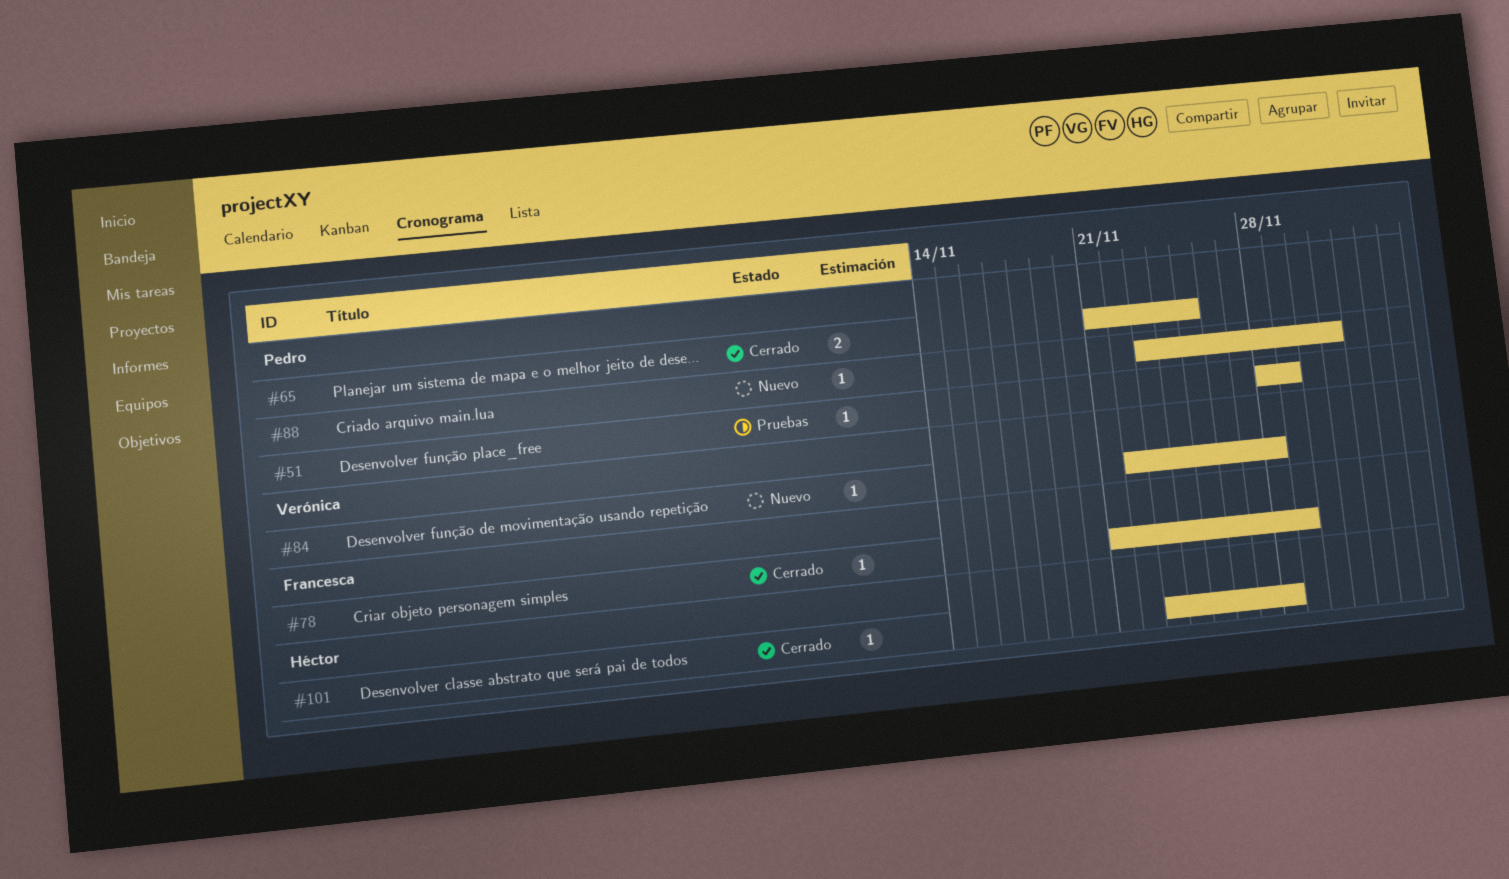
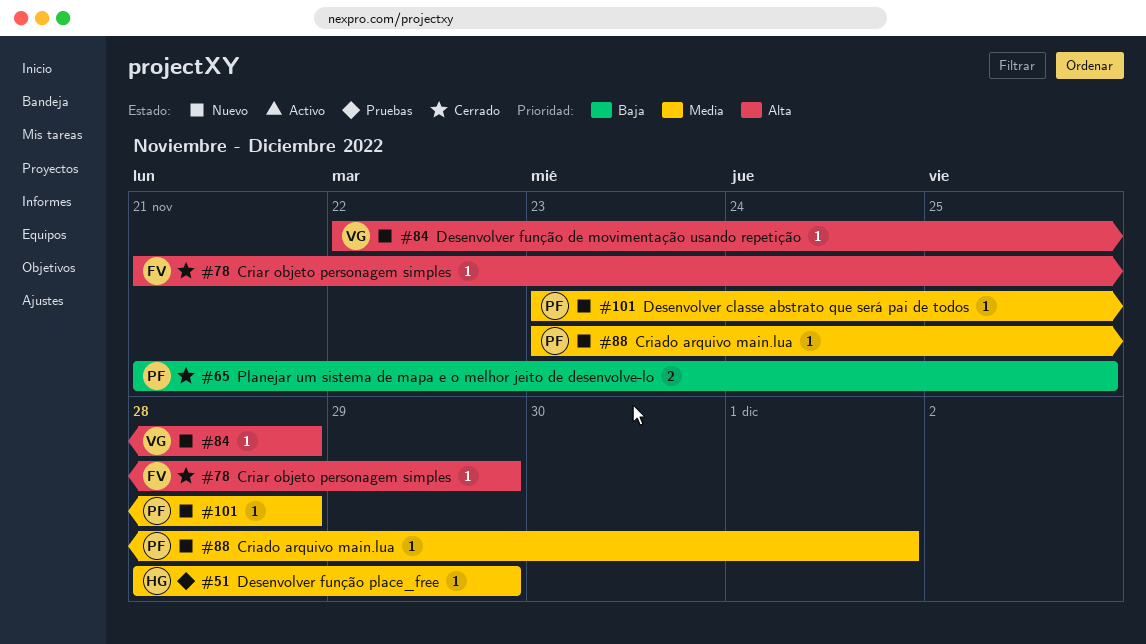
#51, owner: Pedro -> Héctor
#101, status: Cerrado -> Nuevo
#101, owner: Héctor -> Pedro

